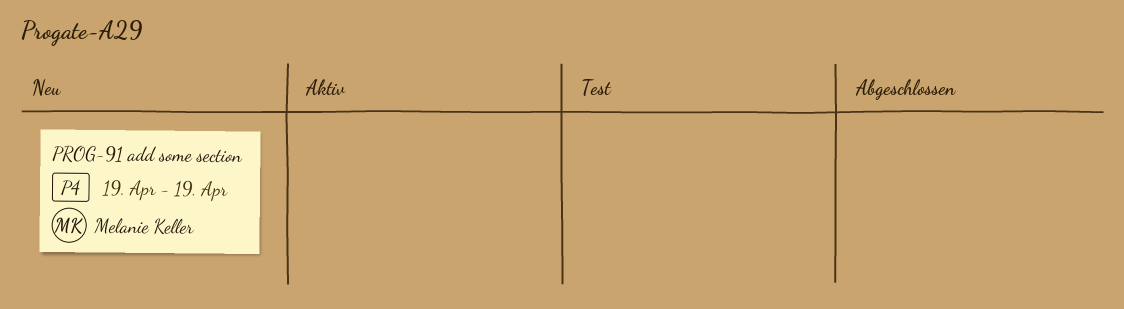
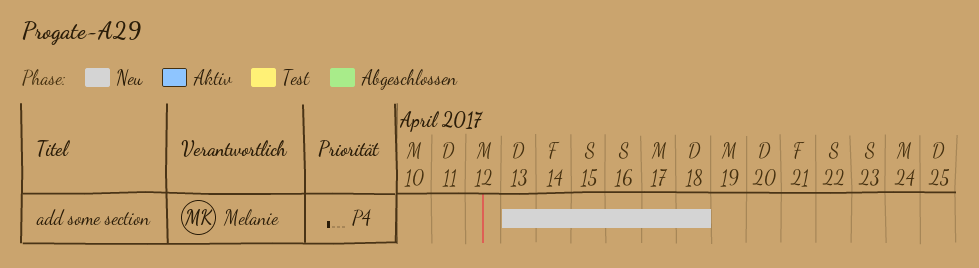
add some section, start: Apr 19 -> Apr 13
add some section, due: Apr 19 -> Apr 18

